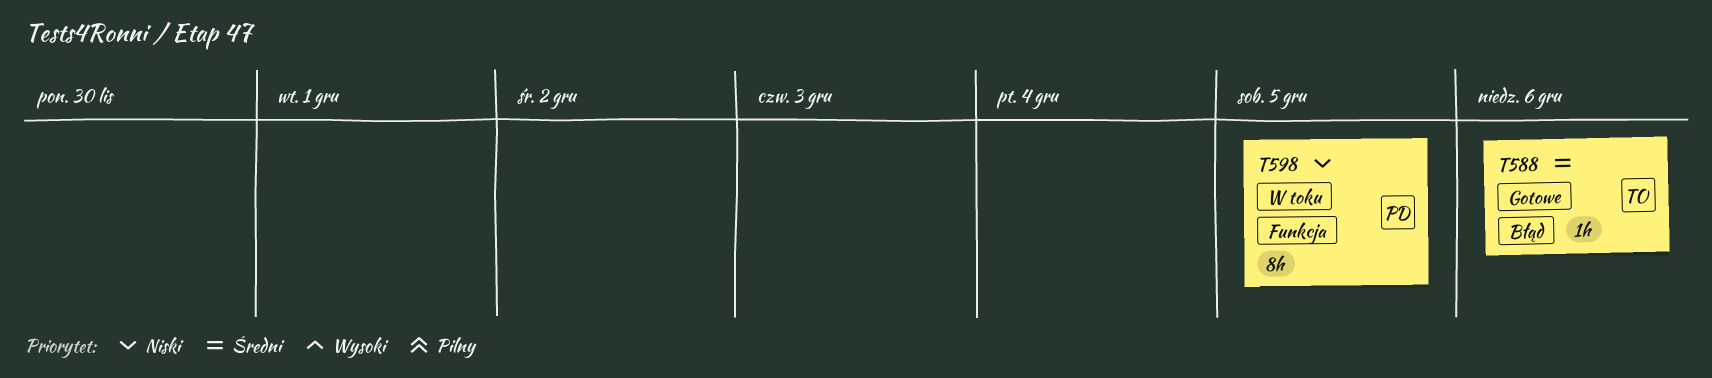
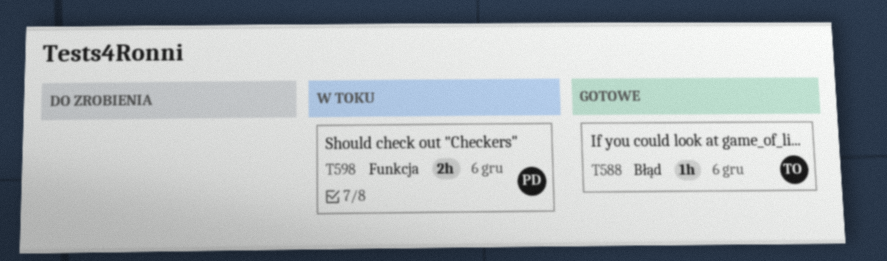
T598, estimate: 8h -> 2h
T598, due: Dec 5 -> Dec 6

